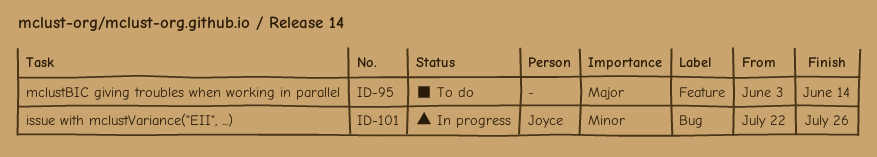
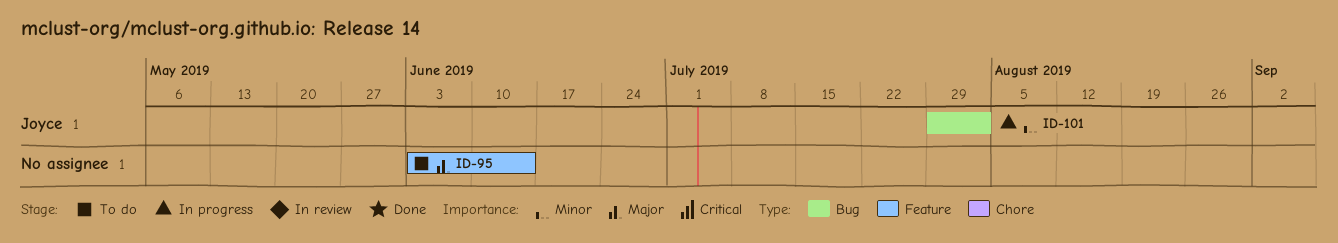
ID-101, start: Jul 22 -> Jul 29
ID-101, due: Jul 26 -> Aug 2

